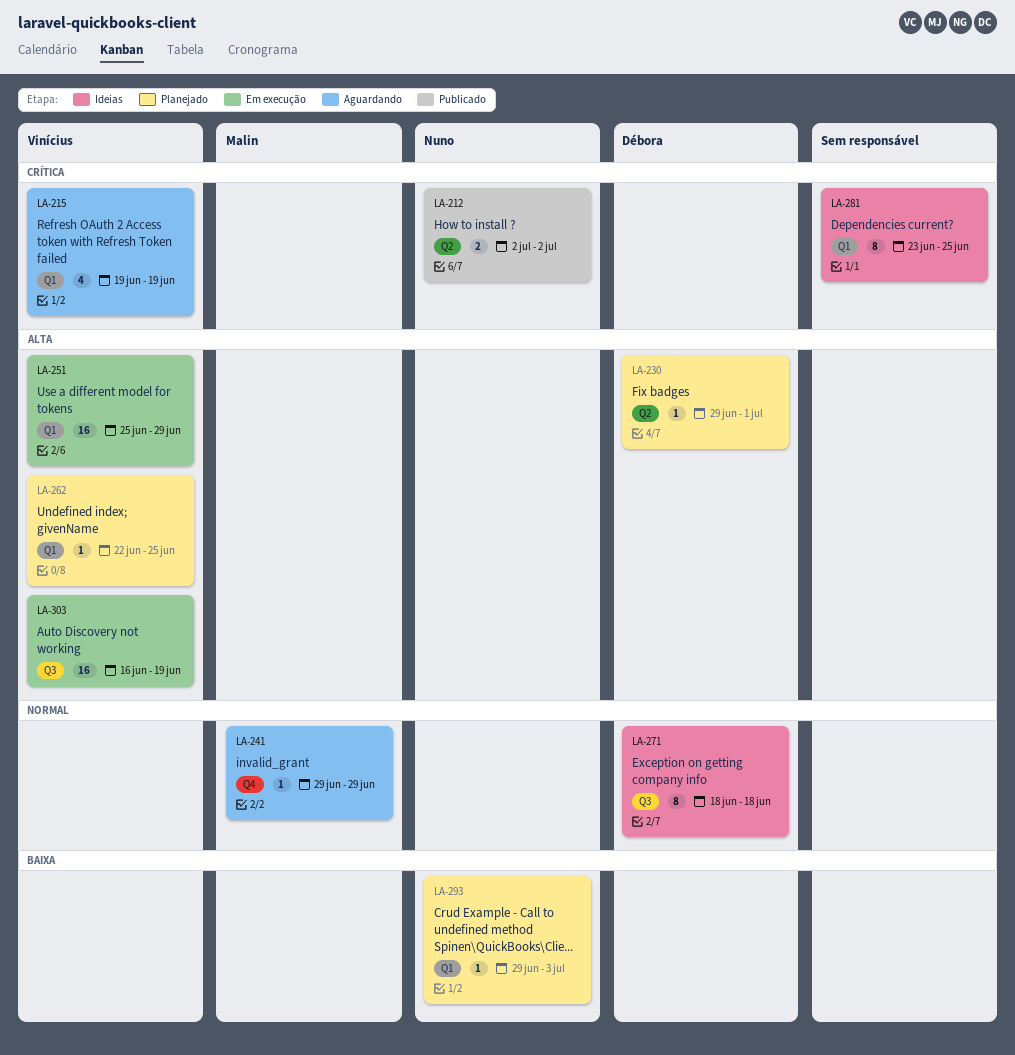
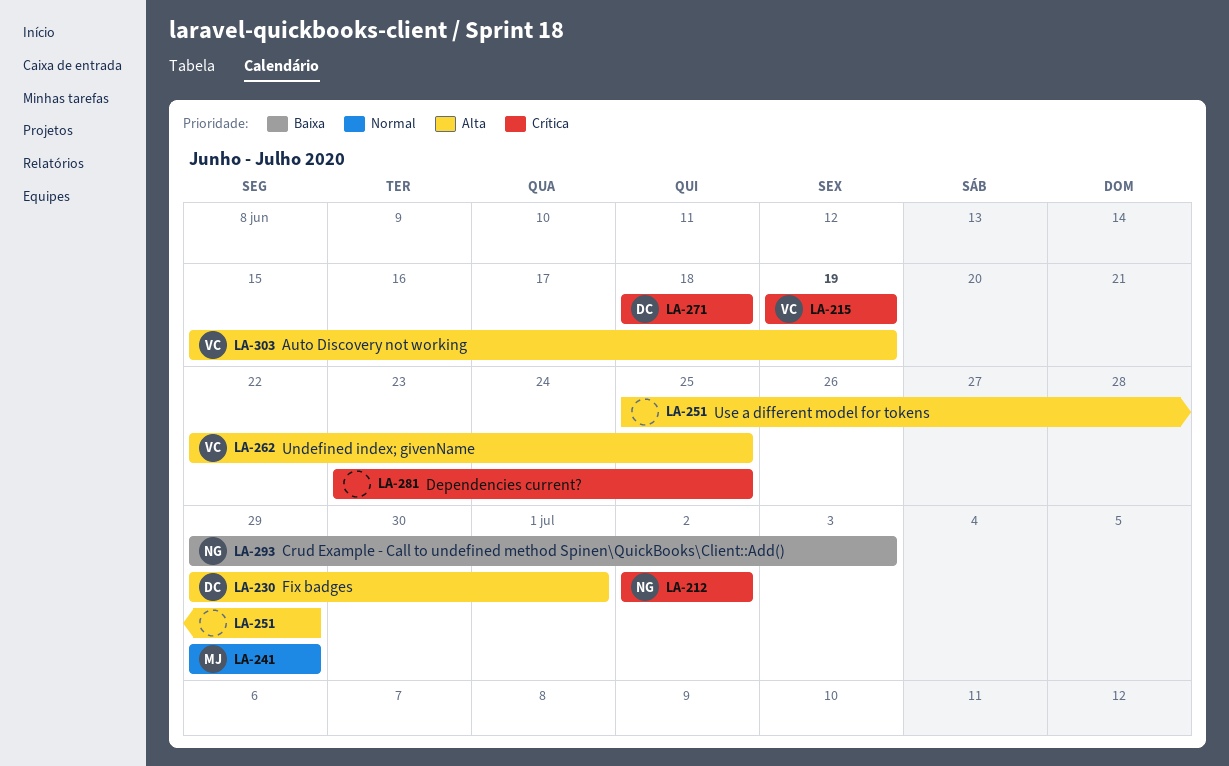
LA-251, owner: Vinícius -> none
LA-271, priority: Normal -> Crítica
LA-303, start: Jun 16 -> Jun 15

